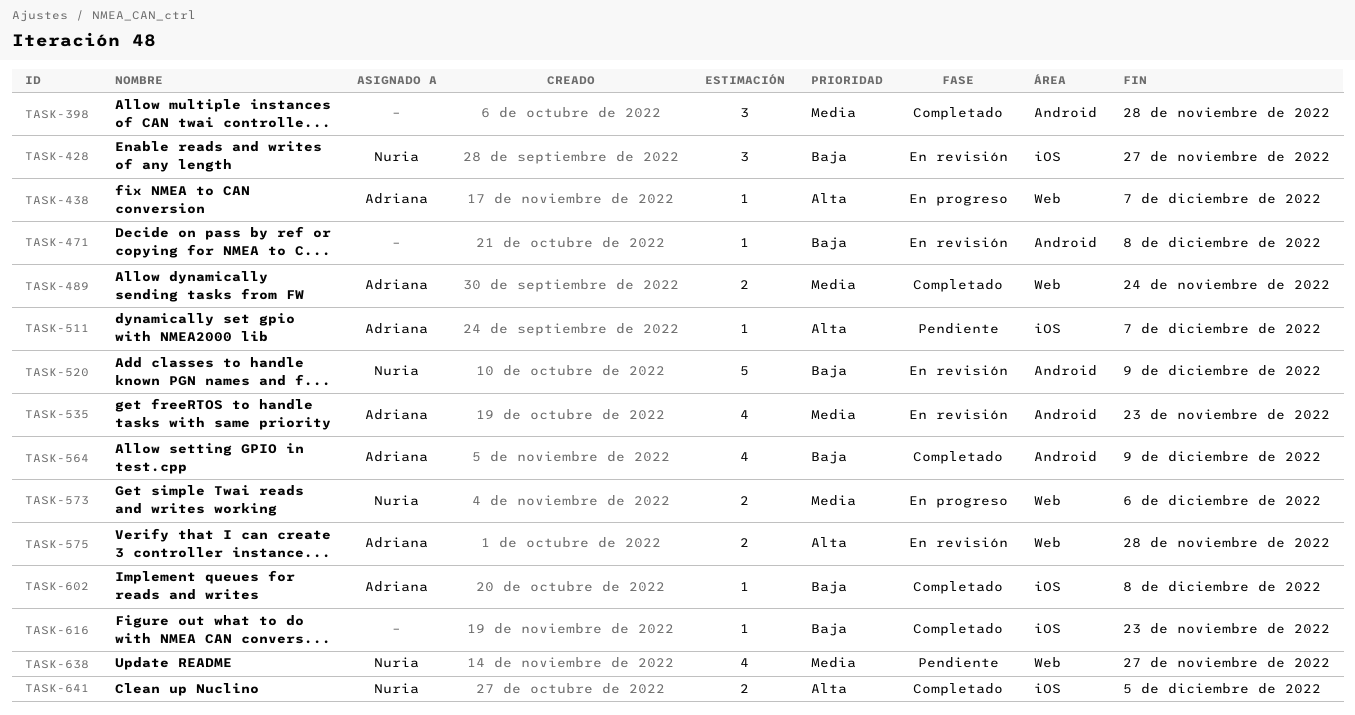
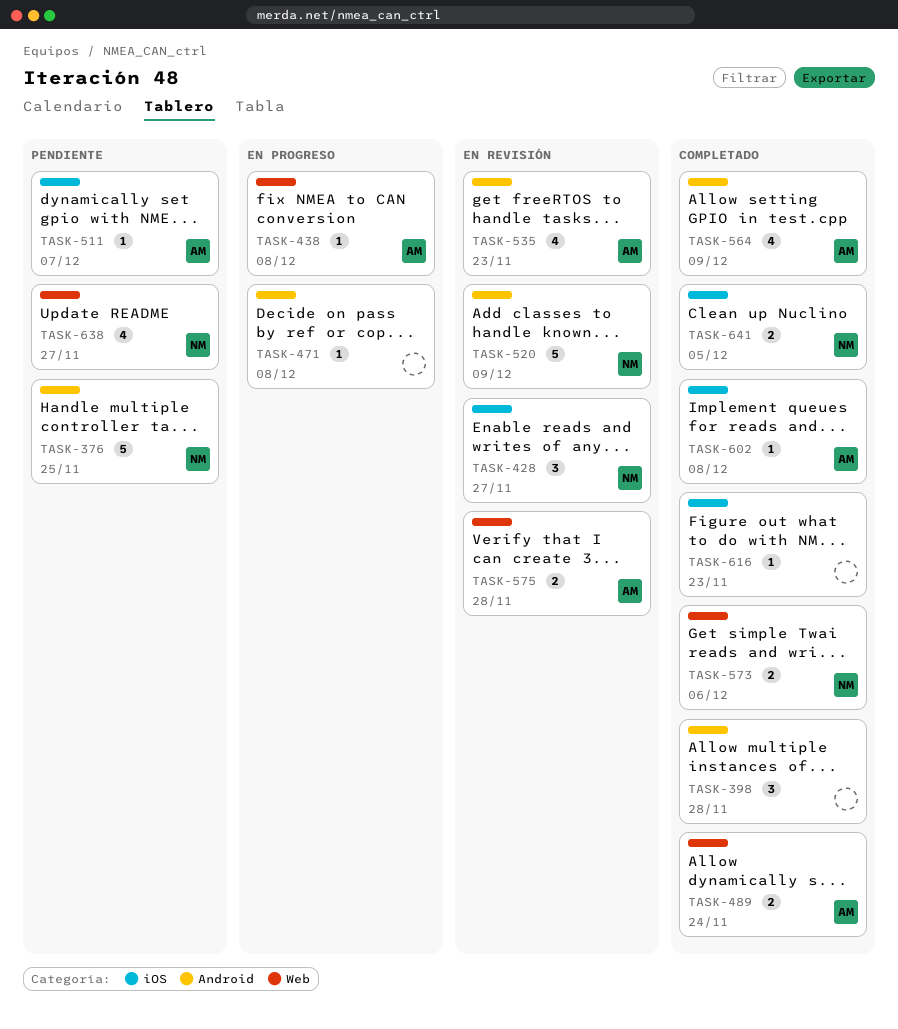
TASK-376: none -> present
TASK-438, due: Dec 7 -> Dec 8
TASK-471, status: En revisión -> En progreso
TASK-573, status: En progreso -> Completado

